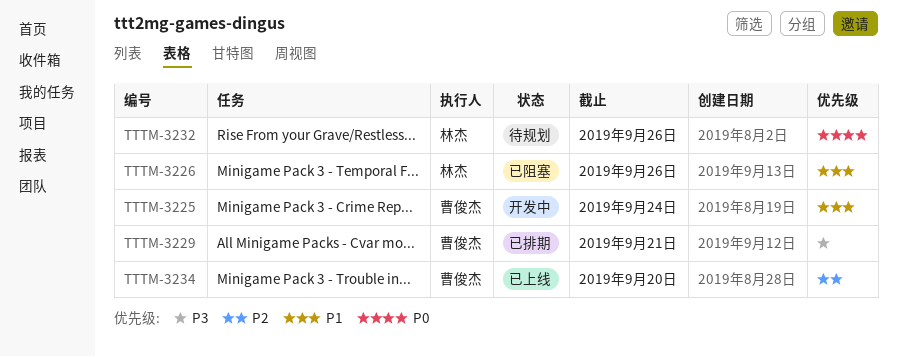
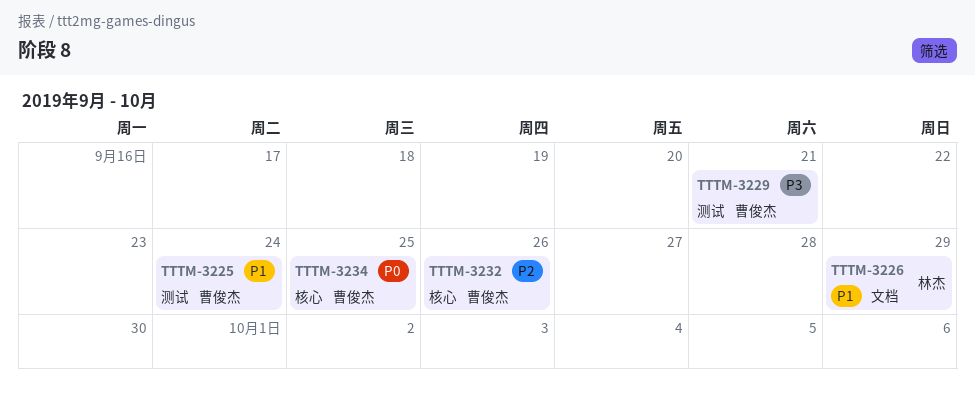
TTTM-3226, due: Sep 26 -> Sep 29
TTTM-3232, owner: 林杰 -> 曹俊杰
TTTM-3232, priority: P0 -> P2
TTTM-3234, priority: P2 -> P0
TTTM-3234, due: Sep 20 -> Sep 25

